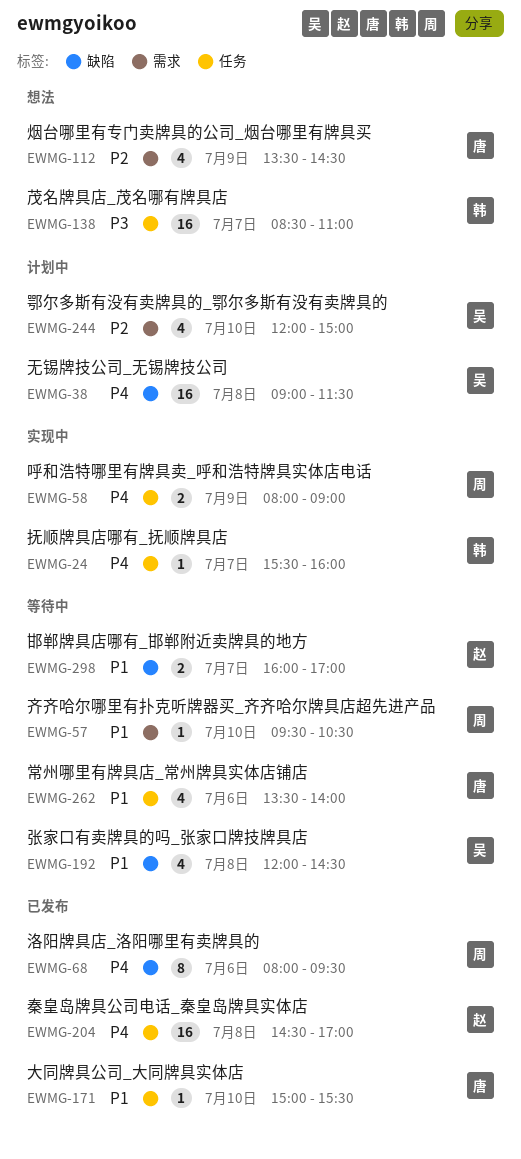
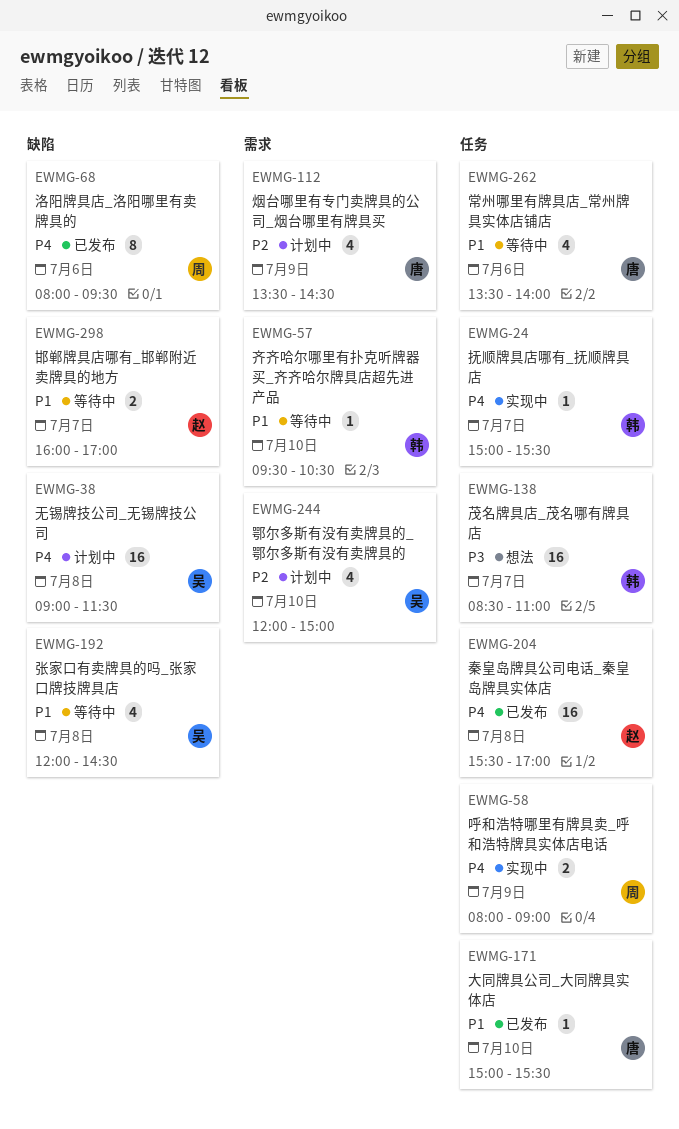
EWMG-24, begins: 15:30 -> 15:00
EWMG-24, ends: 16:00 -> 15:30
EWMG-57, owner: 周 -> 韩
EWMG-112, status: 想法 -> 计划中
EWMG-204, begins: 14:30 -> 15:30

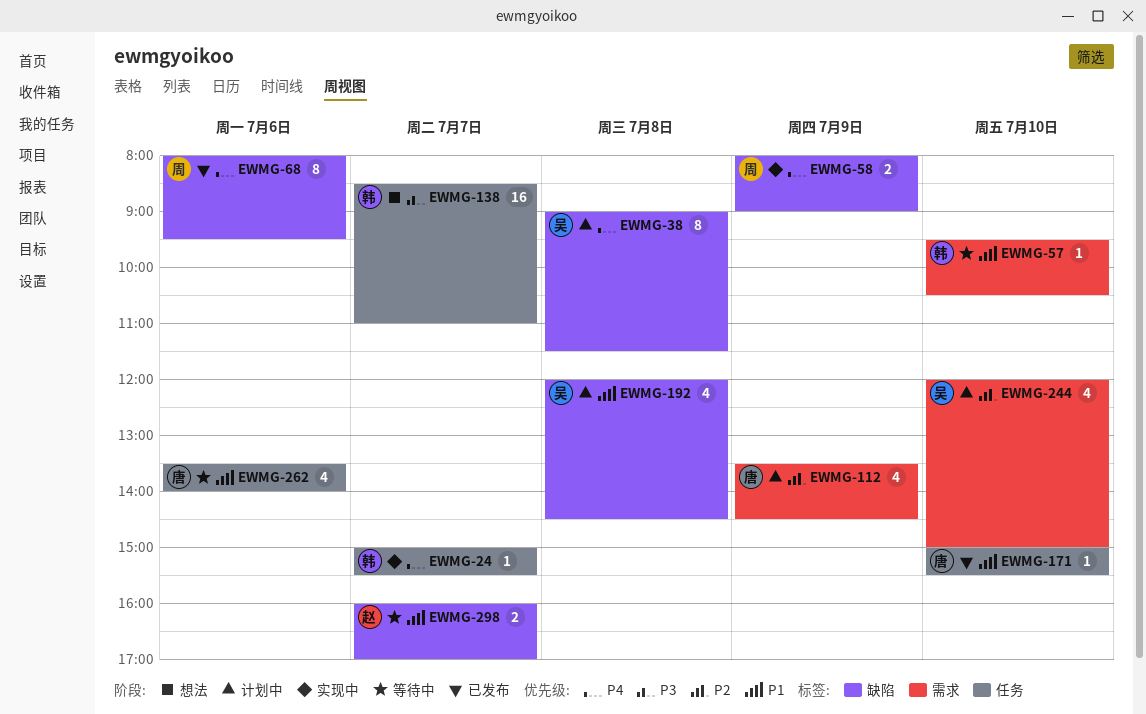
EWMG-38, estimate: 16 -> 8
EWMG-58, label: 任务 -> 缺陷
EWMG-192, status: 等待中 -> 计划中
EWMG-204: present -> none

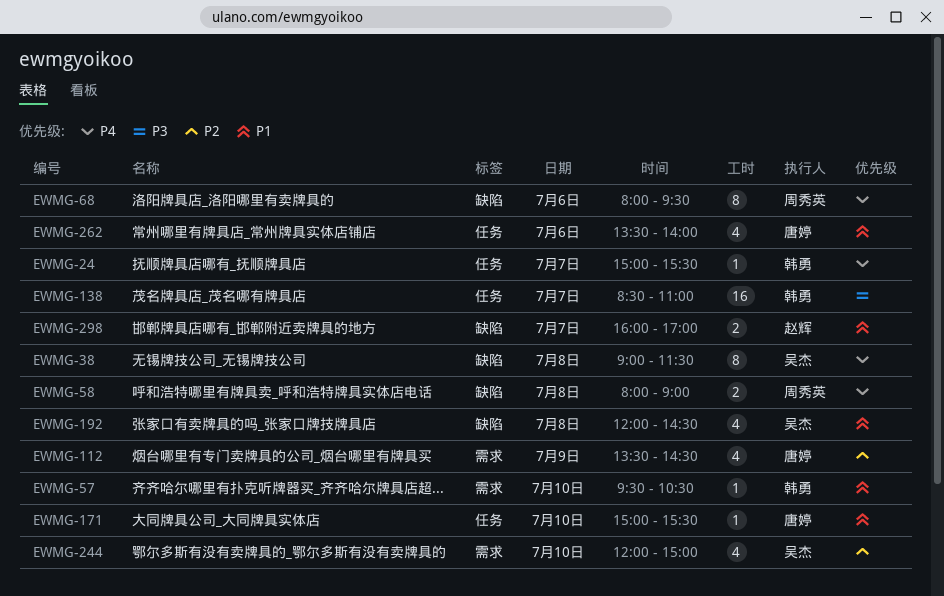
EWMG-58, day: Jul 9 -> Jul 8

